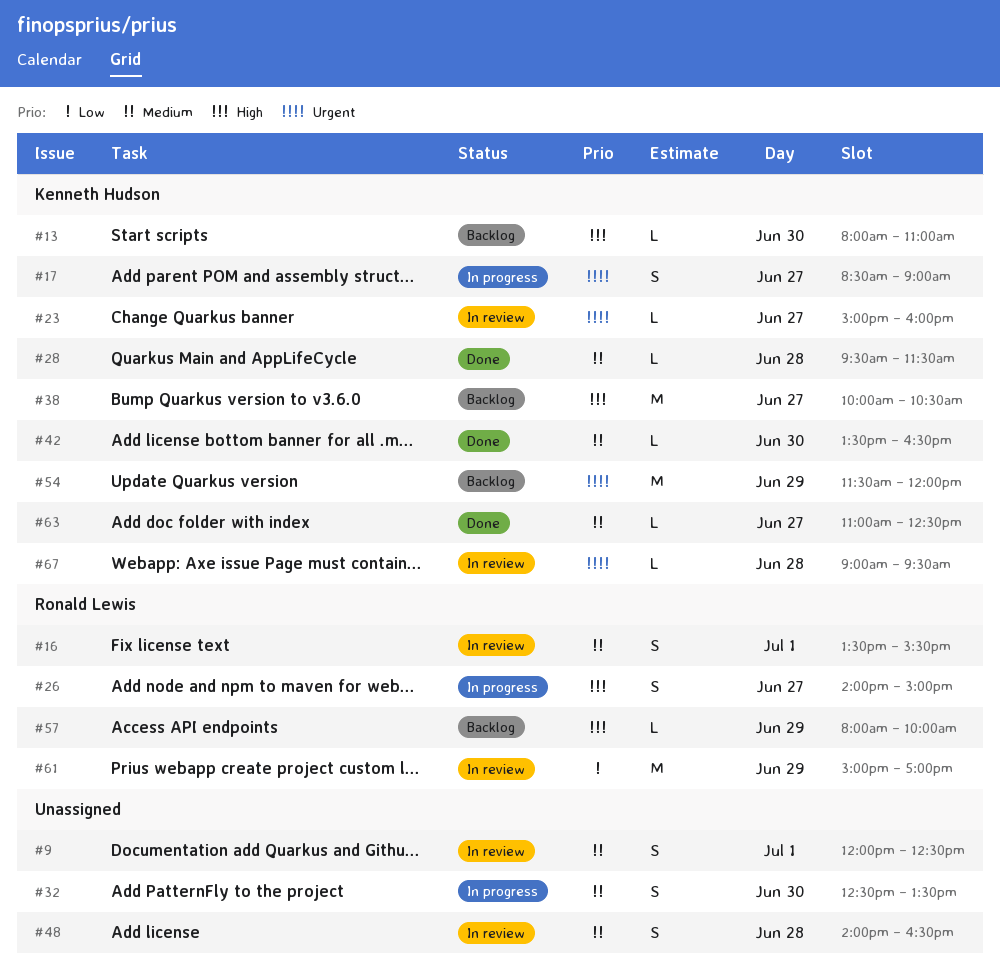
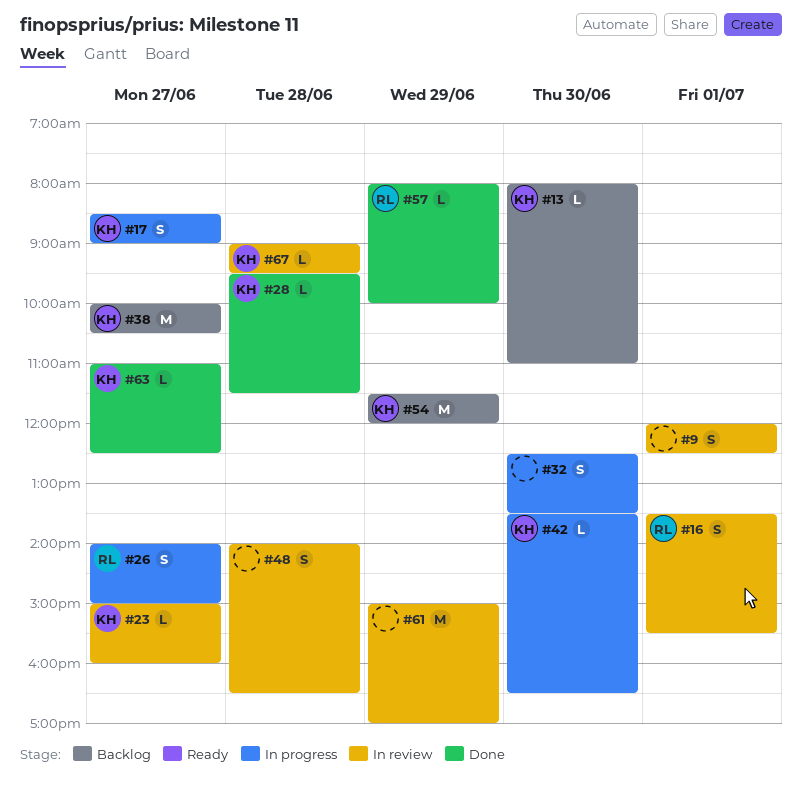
#42, status: Done -> In progress
#57, status: Backlog -> Done
#61, owner: Ronald Lewis -> none

